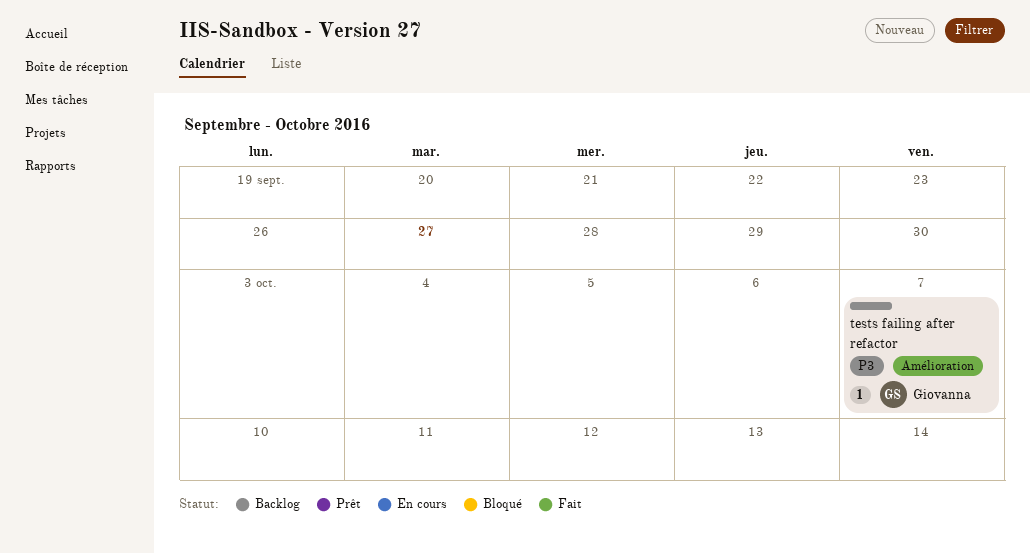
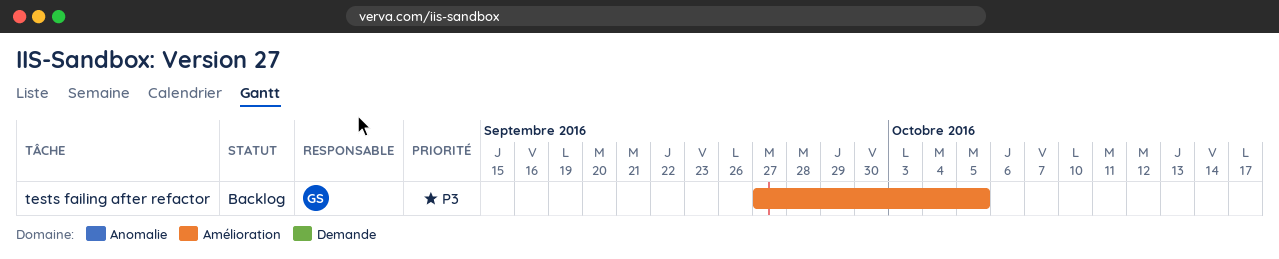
tests failing after refactor, due: Oct 7 -> Oct 5

